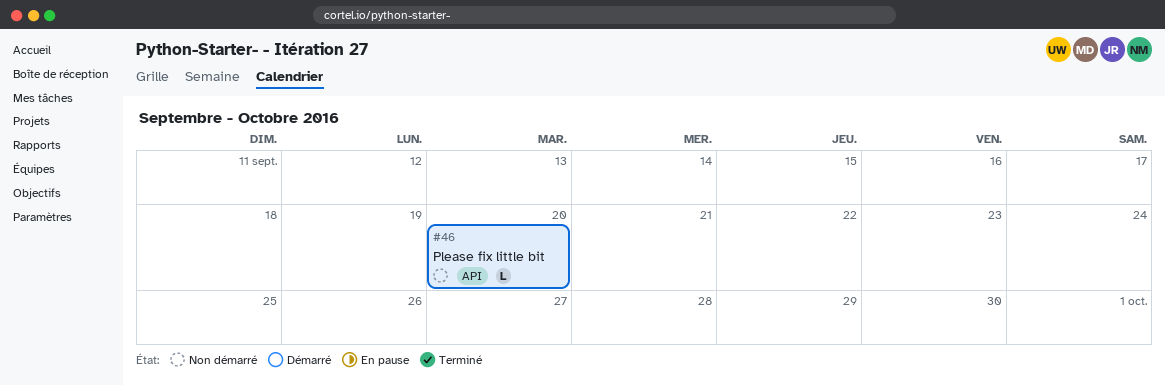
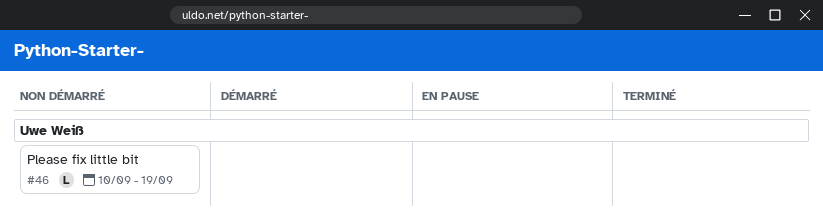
#46, due: Sep 20 -> Sep 19

